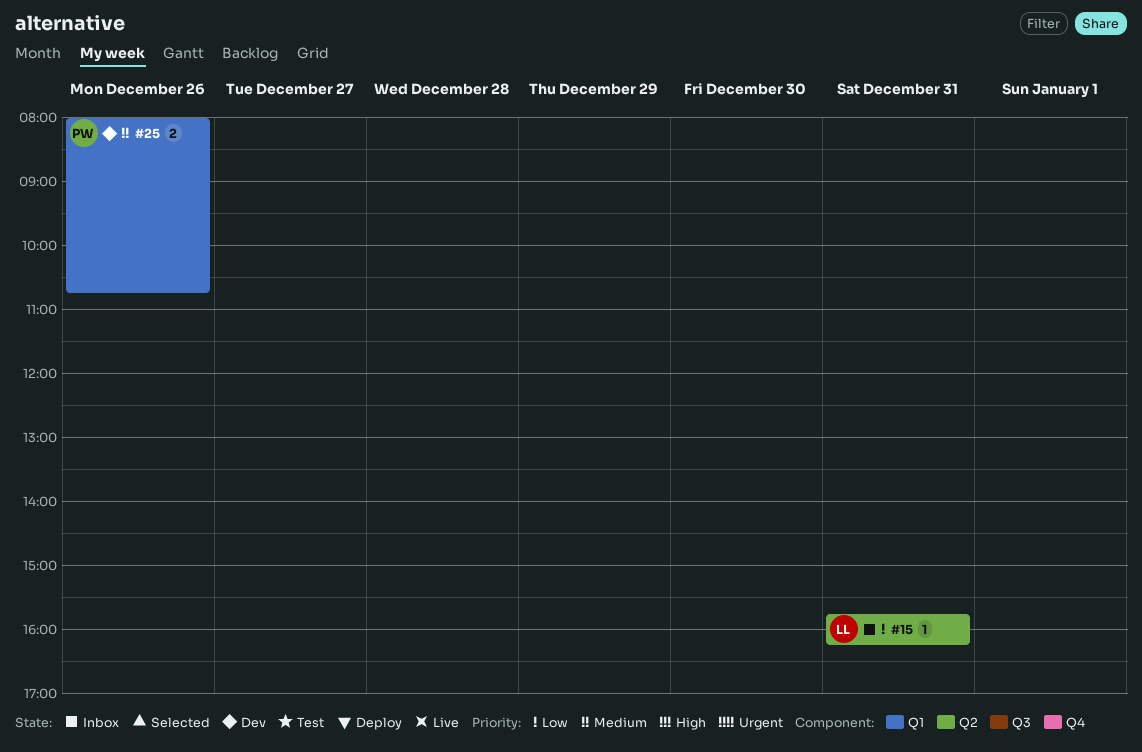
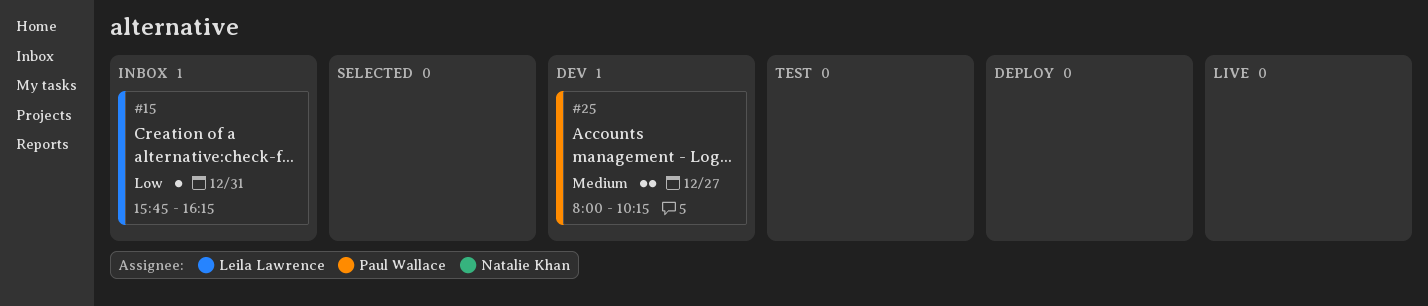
#25, day: Dec 26 -> Dec 27
#25, ends: 10:45 -> 10:15

